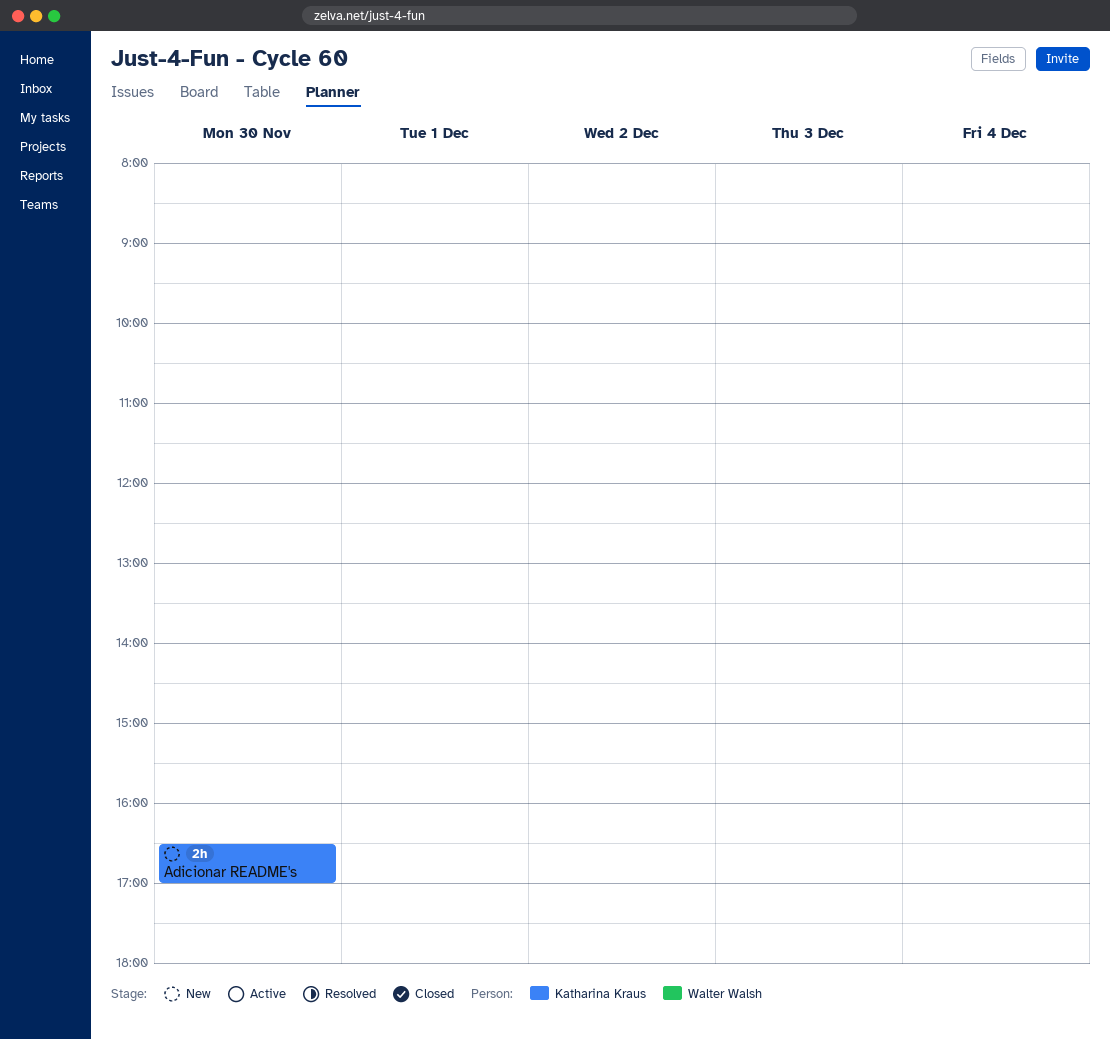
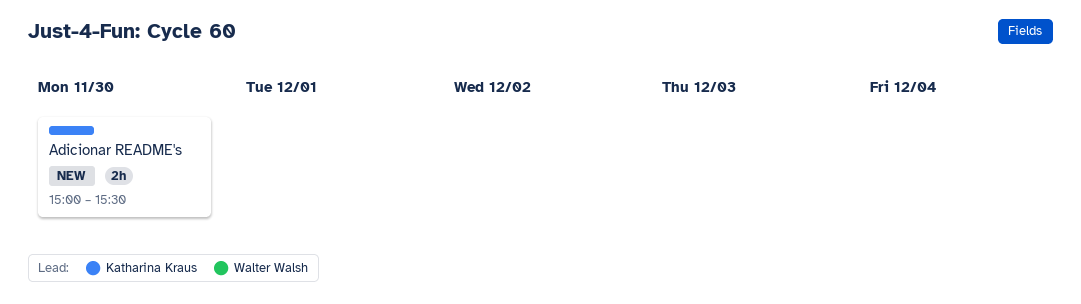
Adicionar README's, begins: 16:30 -> 15:00
Adicionar README's, ends: 17:00 -> 15:30

